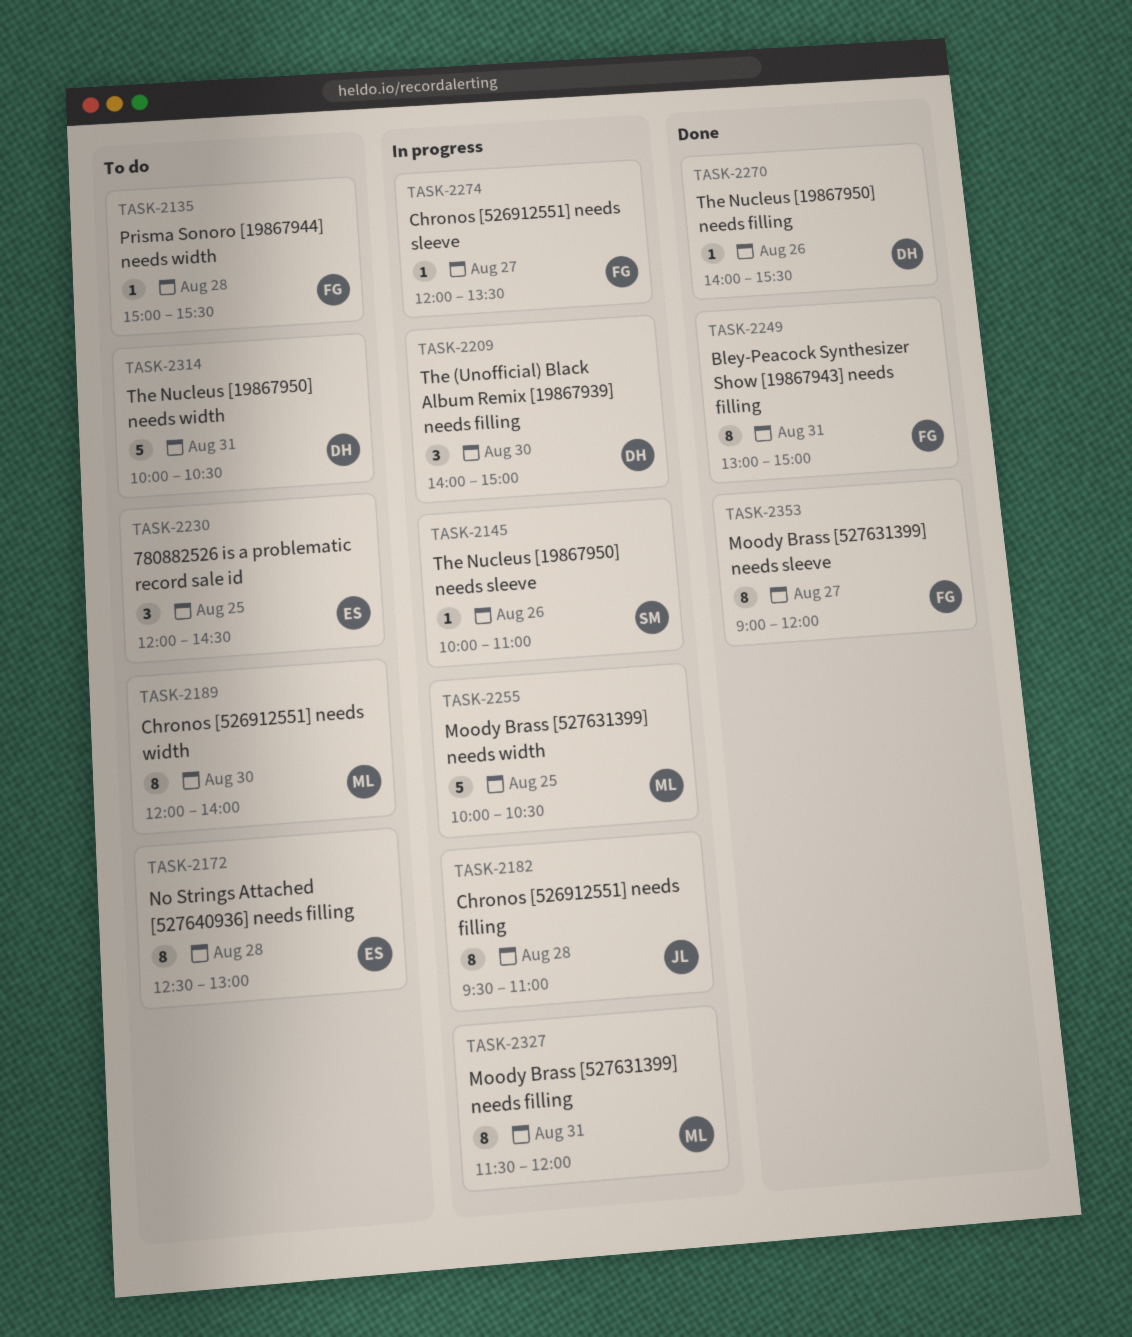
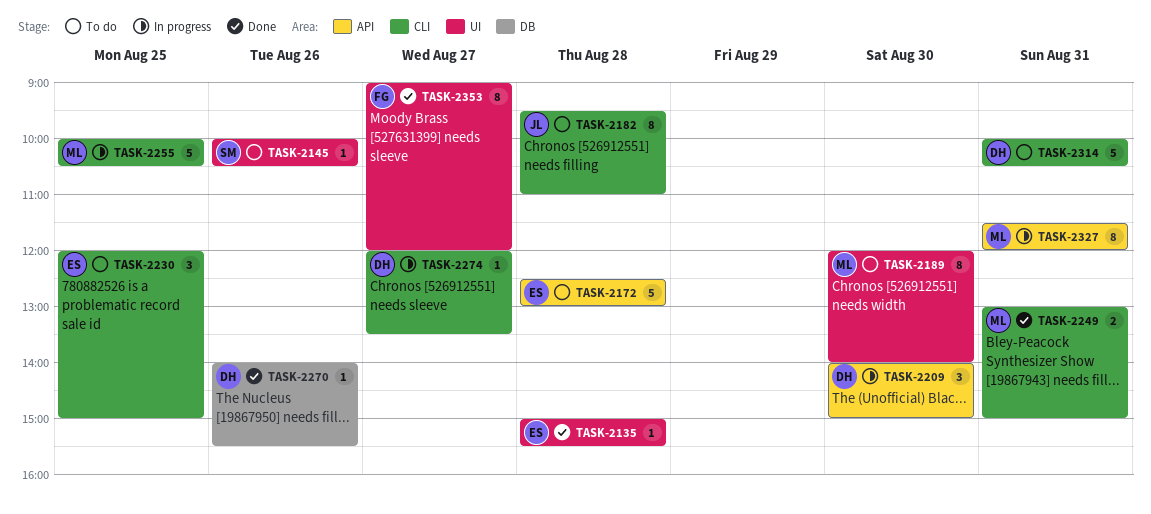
TASK-2135, status: To do -> Done
TASK-2135, owner: FG -> ES
TASK-2145, status: In progress -> To do
TASK-2145, ends: 11:00 -> 10:30
TASK-2172, estimate: 8 -> 5
TASK-2182, status: In progress -> To do
TASK-2230, ends: 14:30 -> 15:00
TASK-2249, owner: FG -> ML
TASK-2249, estimate: 8 -> 2
TASK-2274, owner: FG -> DH

